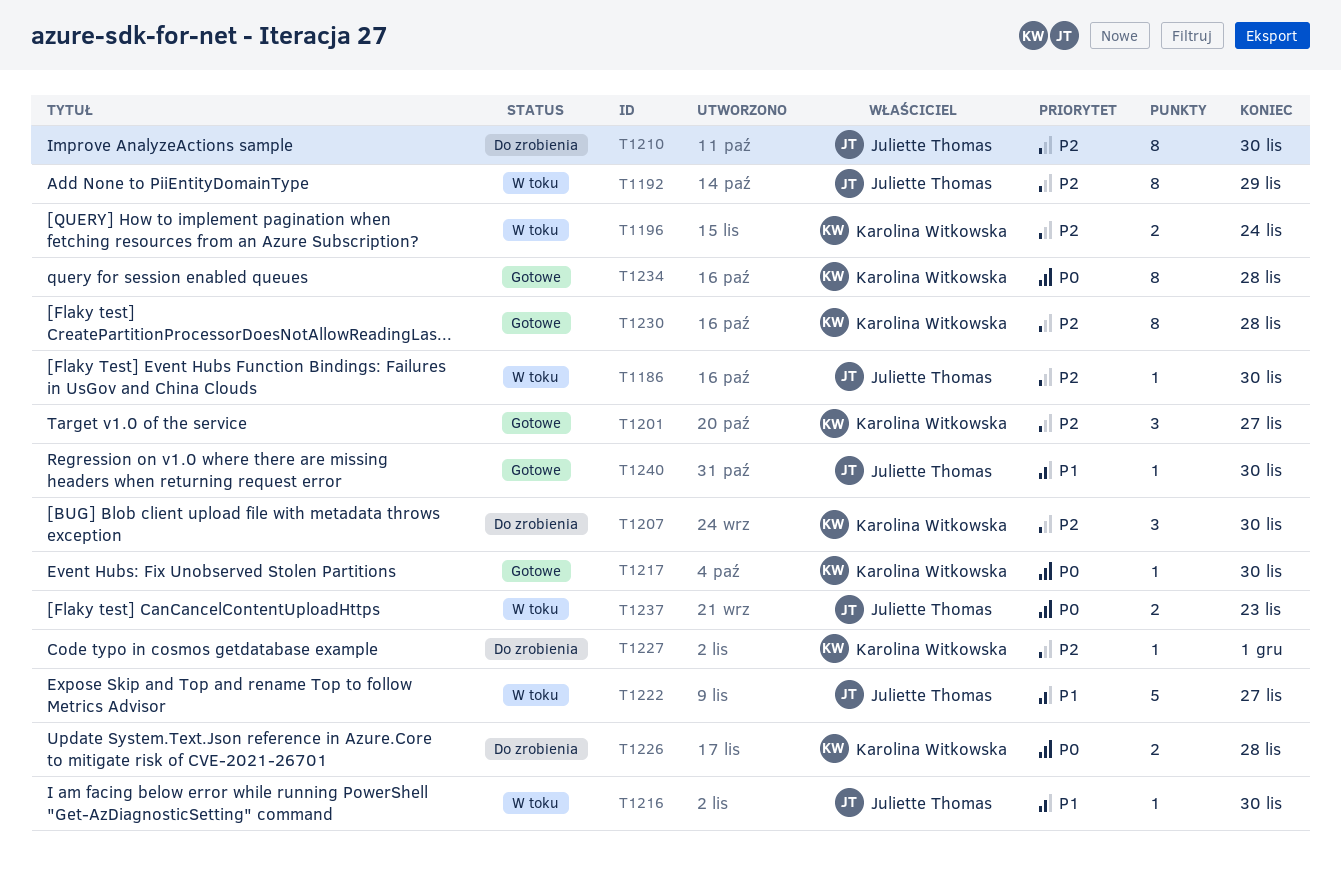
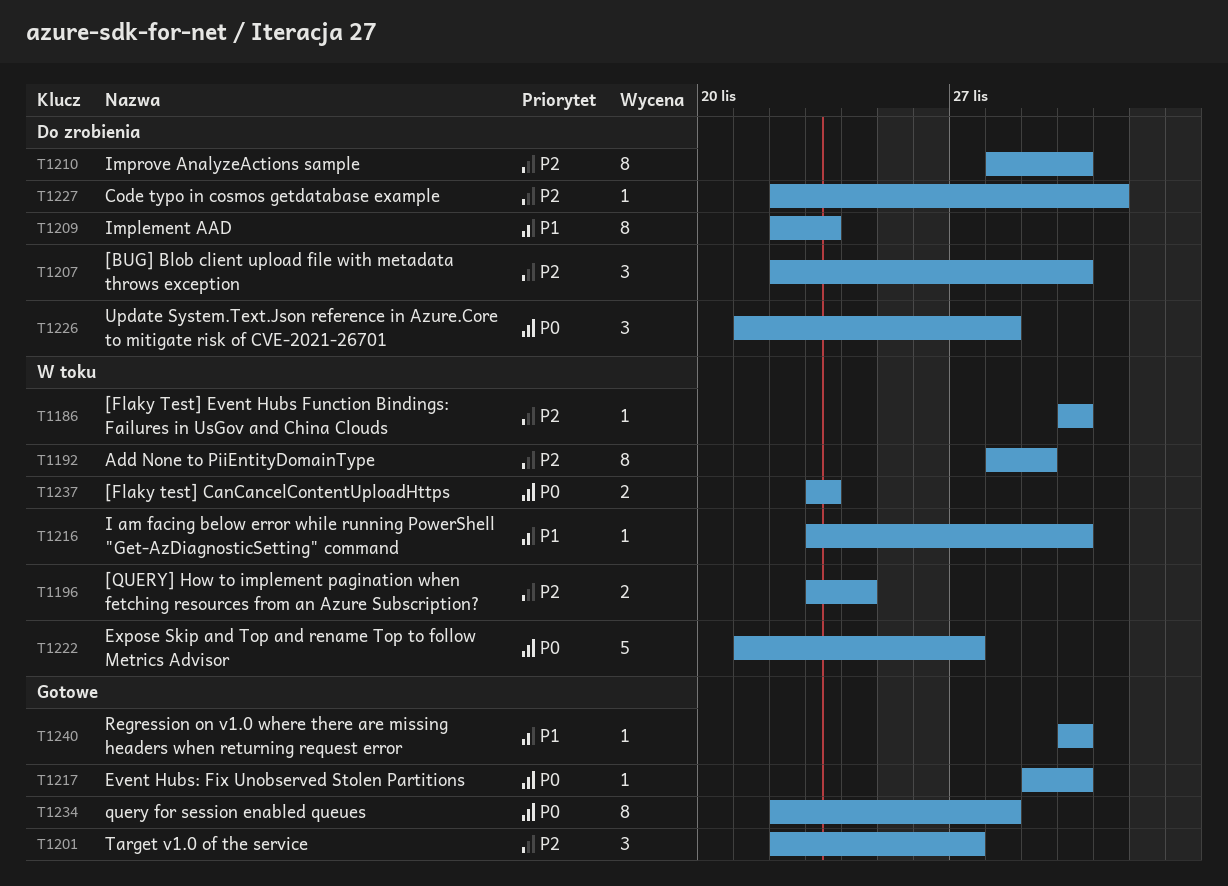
T1209: none -> present
T1222, priority: P1 -> P0
T1226, estimate: 2 -> 3
T1230: present -> none

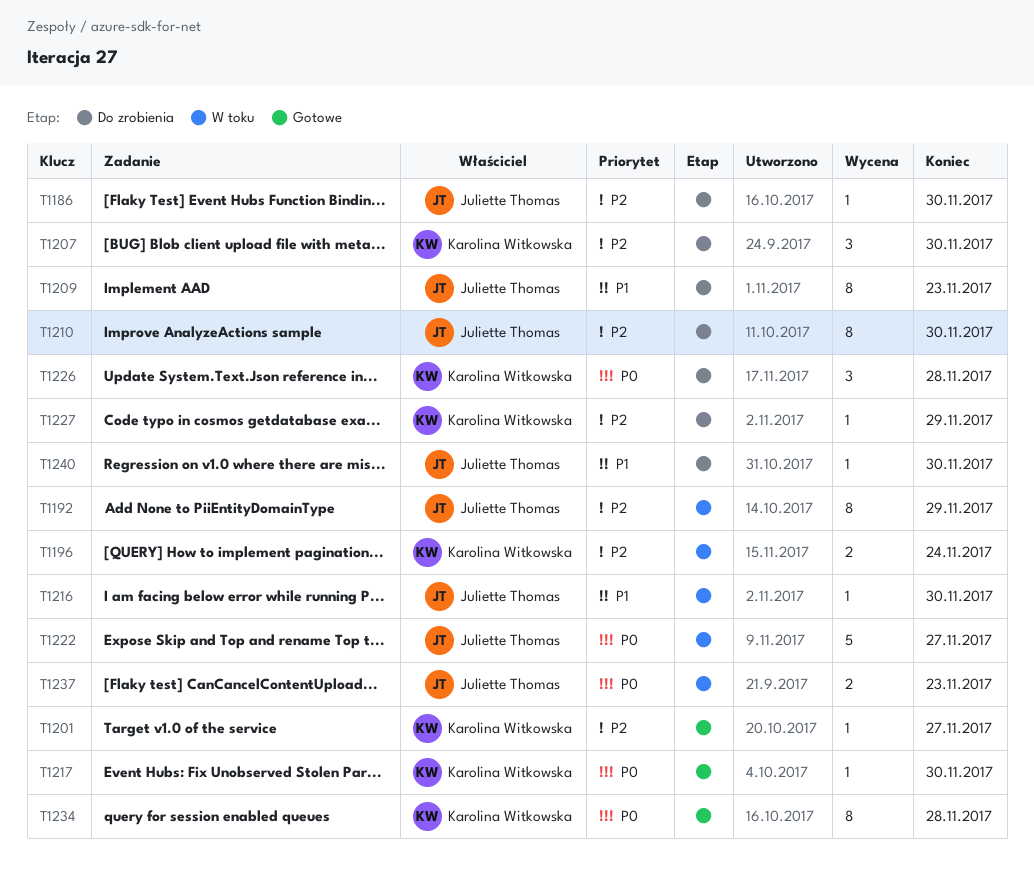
T1186, status: W toku -> Do zrobienia
T1201, estimate: 3 -> 1
T1227, due: Dec 1 -> Nov 29
T1240, status: Gotowe -> Do zrobienia

